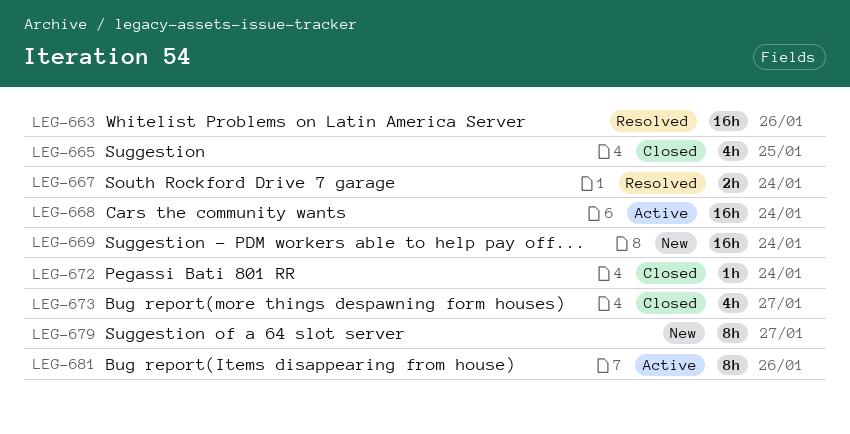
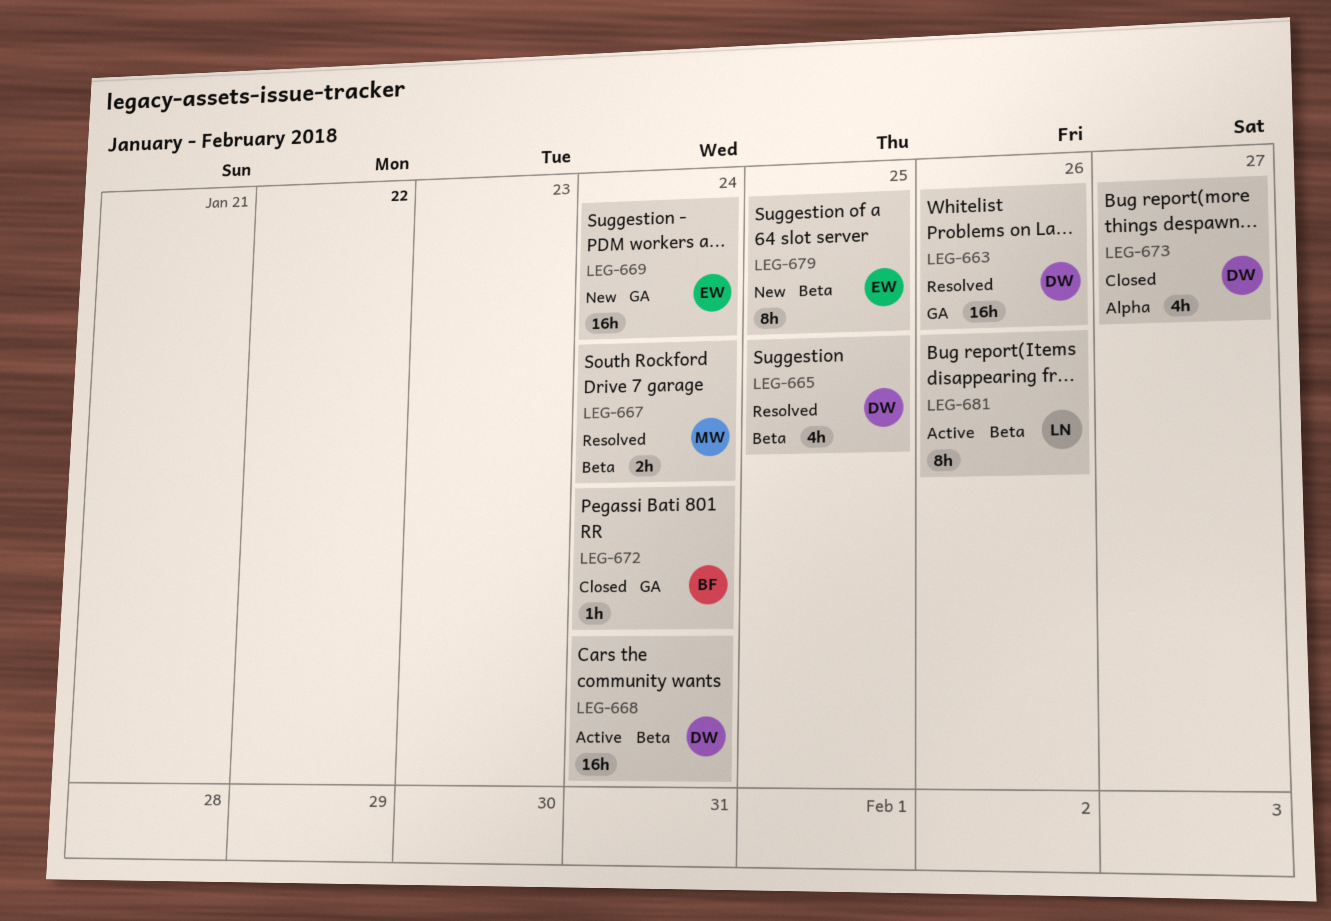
LEG-665, status: Closed -> Resolved
LEG-679, due: Jan 27 -> Jan 25

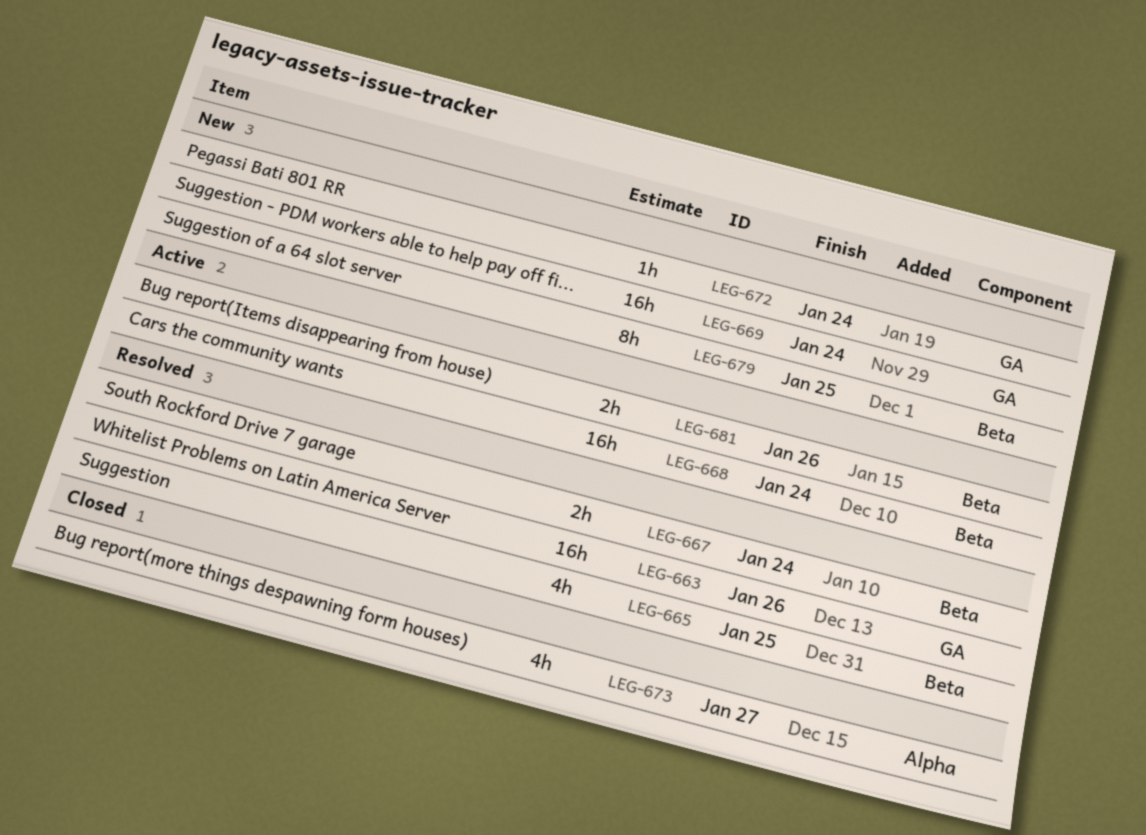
LEG-672, status: Closed -> New
LEG-681, estimate: 8h -> 2h

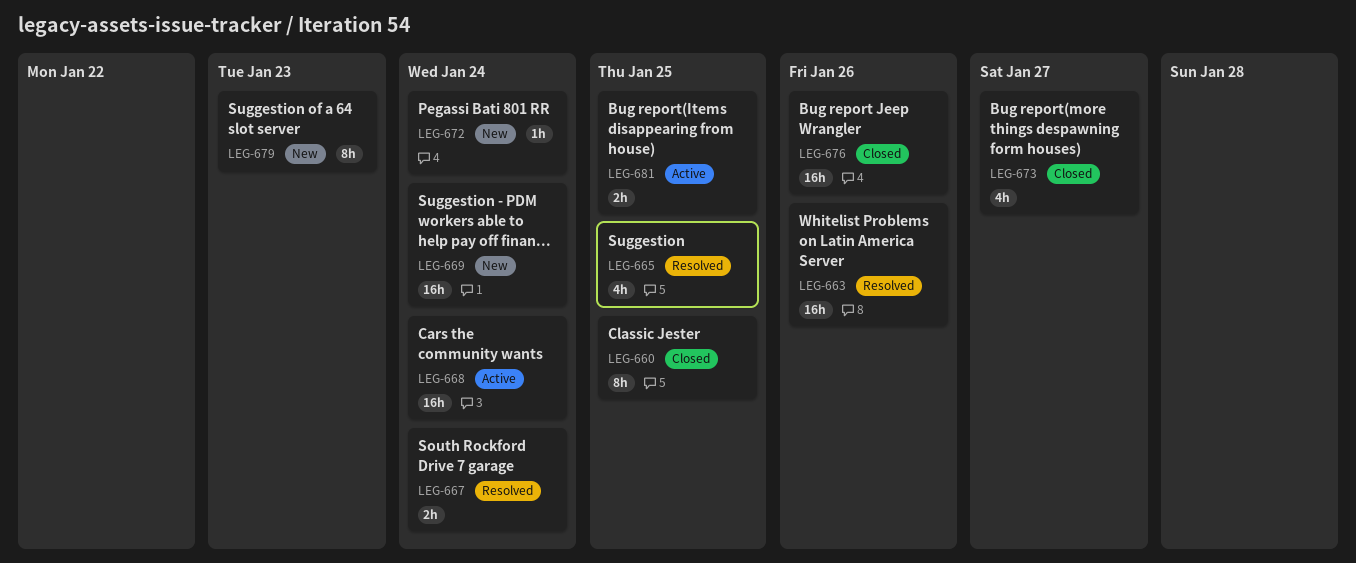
LEG-660: none -> present
LEG-676: none -> present
LEG-679, due: Jan 25 -> Jan 23
LEG-681, due: Jan 26 -> Jan 25

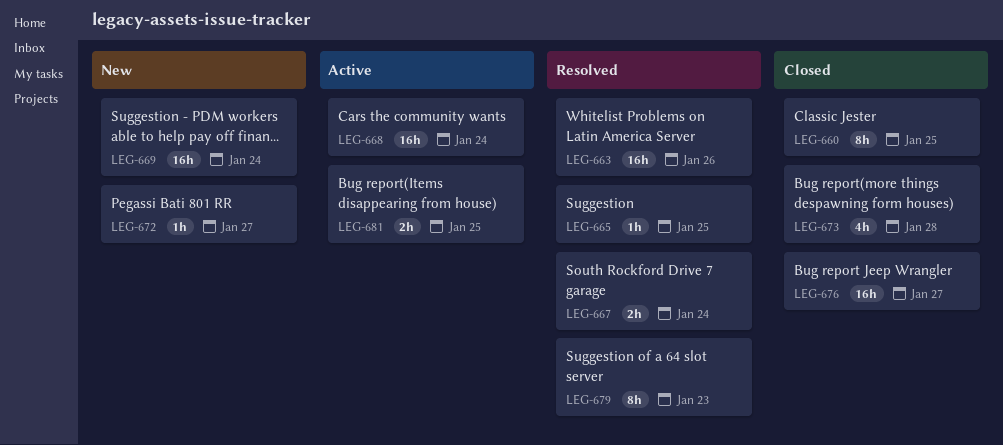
LEG-665, estimate: 4h -> 1h
LEG-672, due: Jan 24 -> Jan 27
LEG-673, due: Jan 27 -> Jan 28
LEG-676, due: Jan 26 -> Jan 27
LEG-679, status: New -> Resolved

